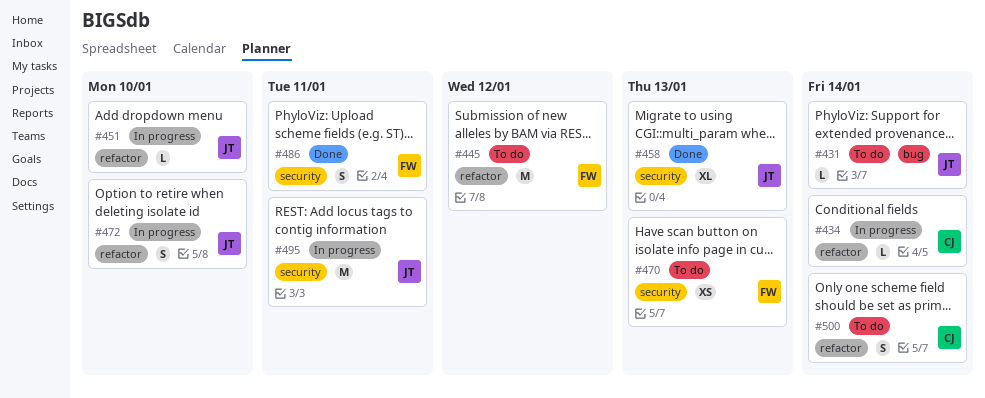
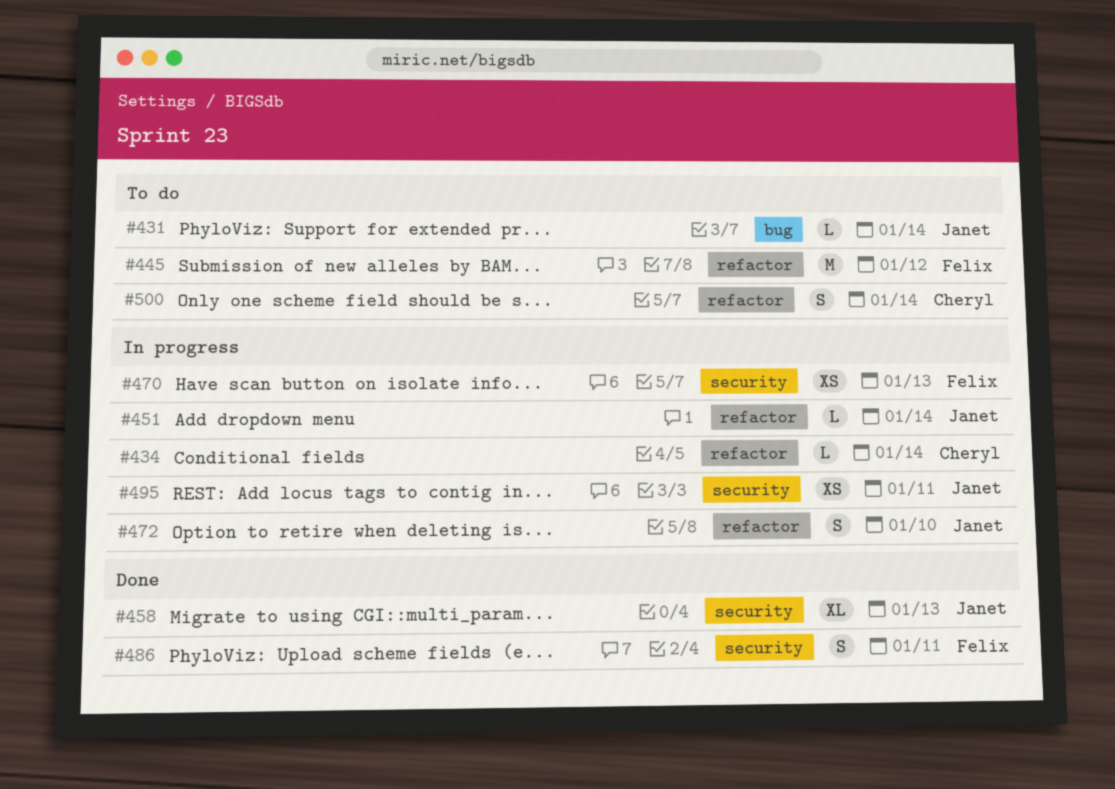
#451, due: Jan 10 -> Jan 14
#470, status: To do -> In progress
#495, estimate: M -> XS

